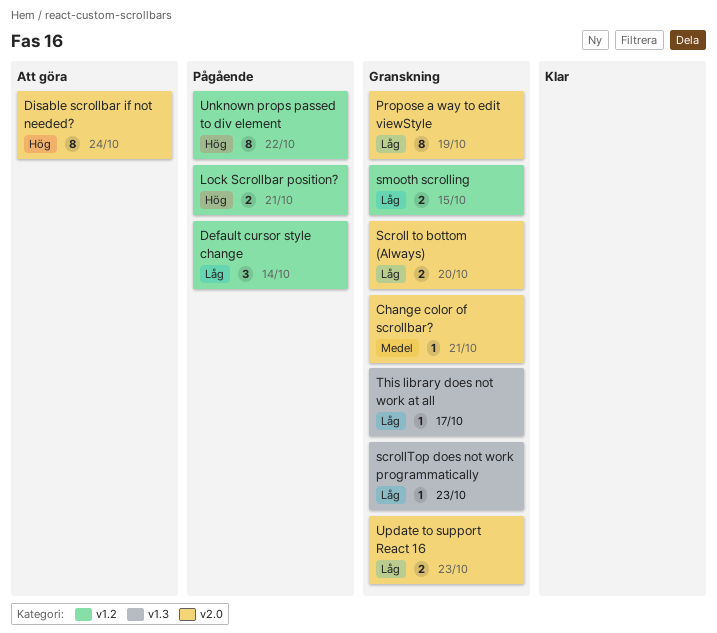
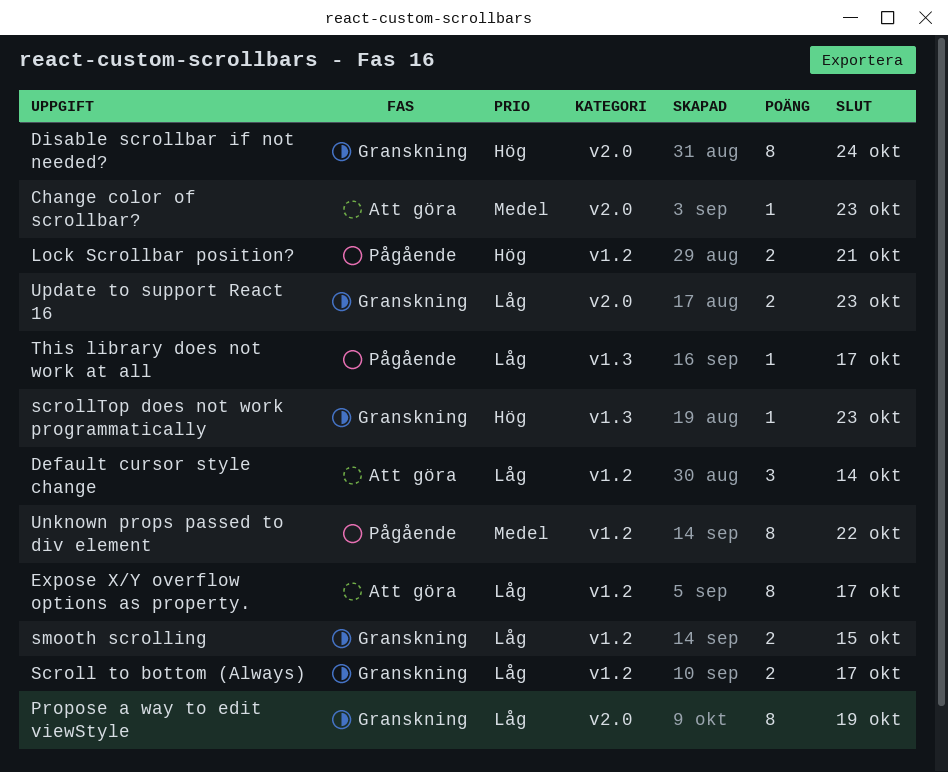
Change color of scrollbar?, status: Granskning -> Att göra
Change color of scrollbar?, due: Oct 21 -> Oct 23
Default cursor style change, status: Pågående -> Att göra
Disable scrollbar if not needed?, status: Att göra -> Granskning
Expose X/Y overflow options as property.: none -> present
Scroll to bottom (Always), label: v2.0 -> v1.2
Scroll to bottom (Always), due: Oct 20 -> Oct 17
scrollTop does not work programmatically, priority: Låg -> Hög
This library does not work at all, status: Granskning -> Pågående
Unknown props passed to div element, priority: Hög -> Medel

